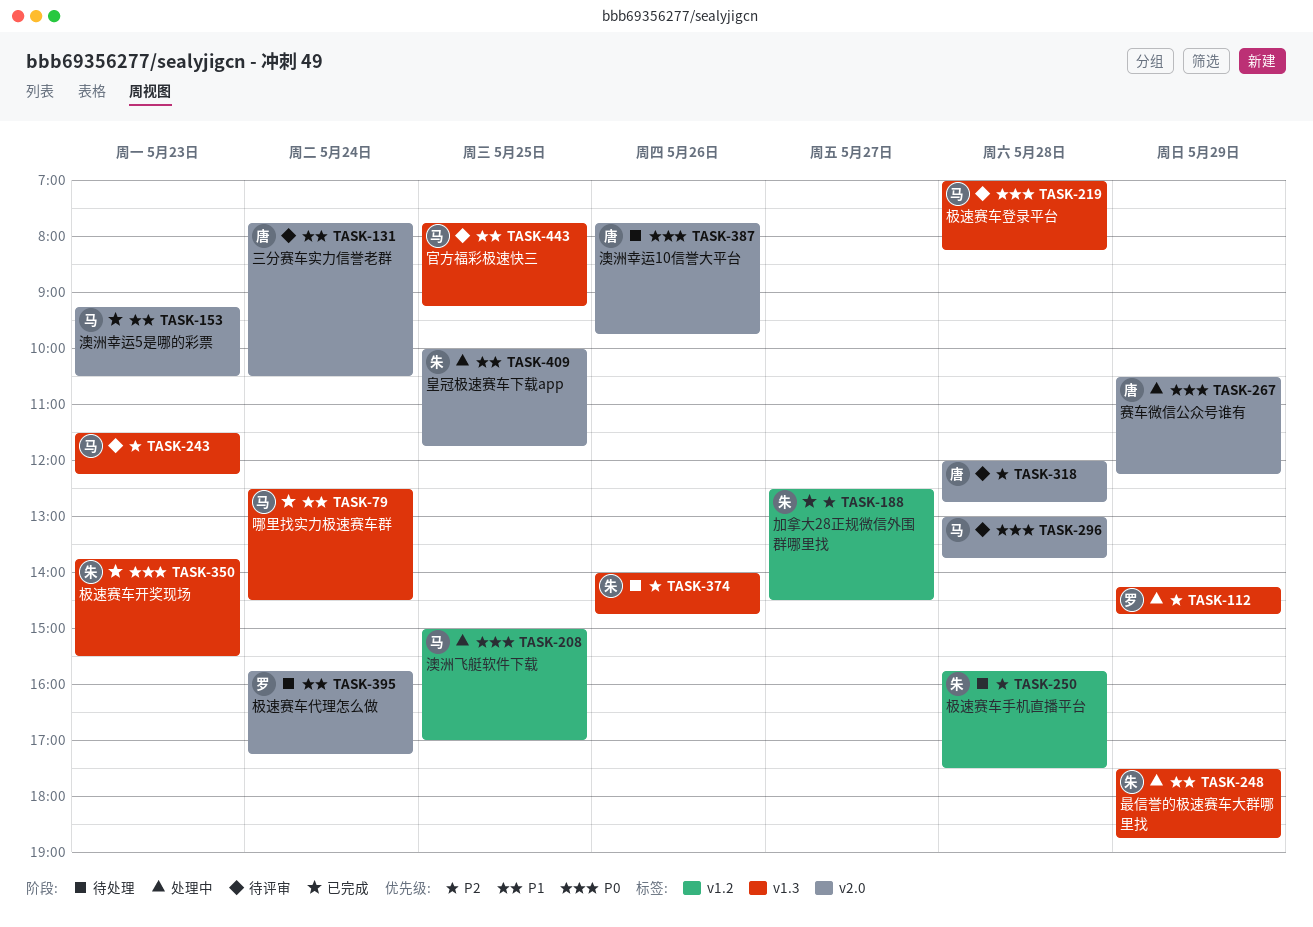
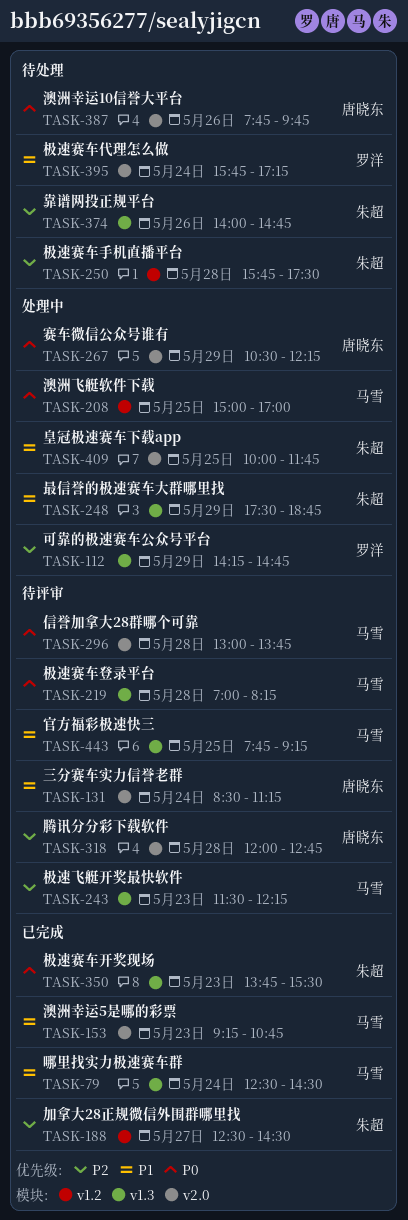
TASK-131, begins: 07:45 -> 08:30
TASK-131, ends: 10:30 -> 11:15
TASK-153, ends: 10:30 -> 10:45

